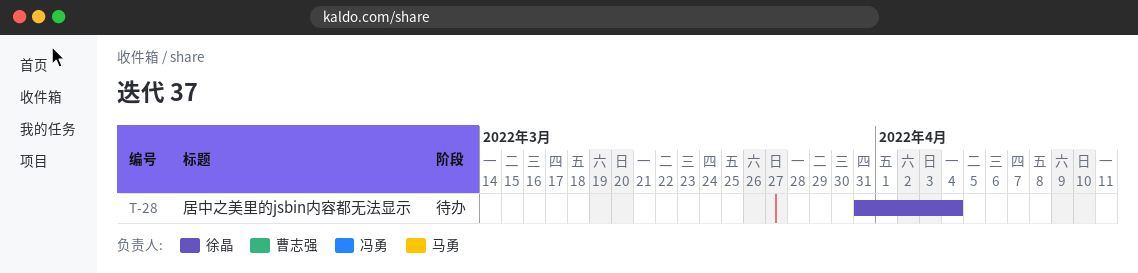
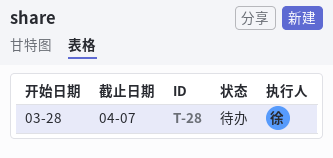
T-28, start: Mar 31 -> Mar 28
T-28, due: Apr 4 -> Apr 7

